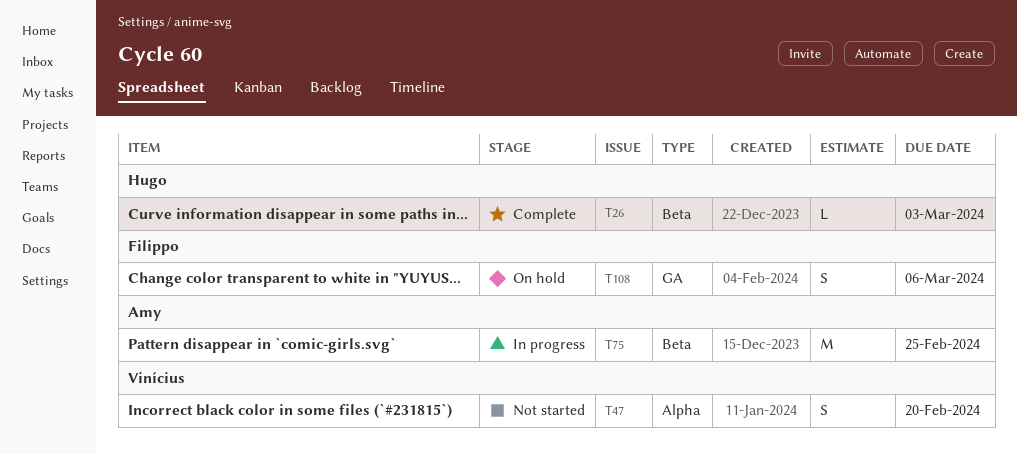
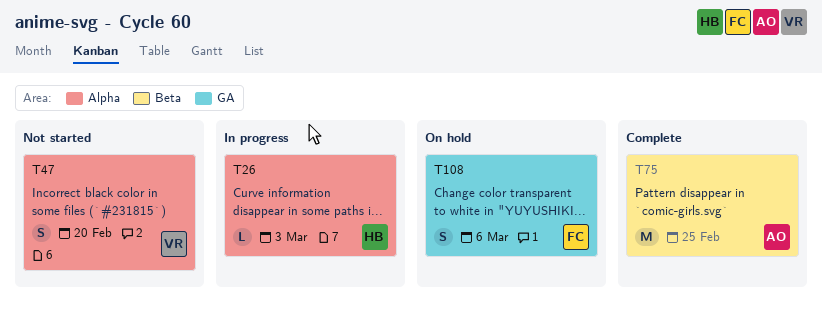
T26, status: Complete -> In progress
T26, label: Beta -> Alpha
T75, status: In progress -> Complete

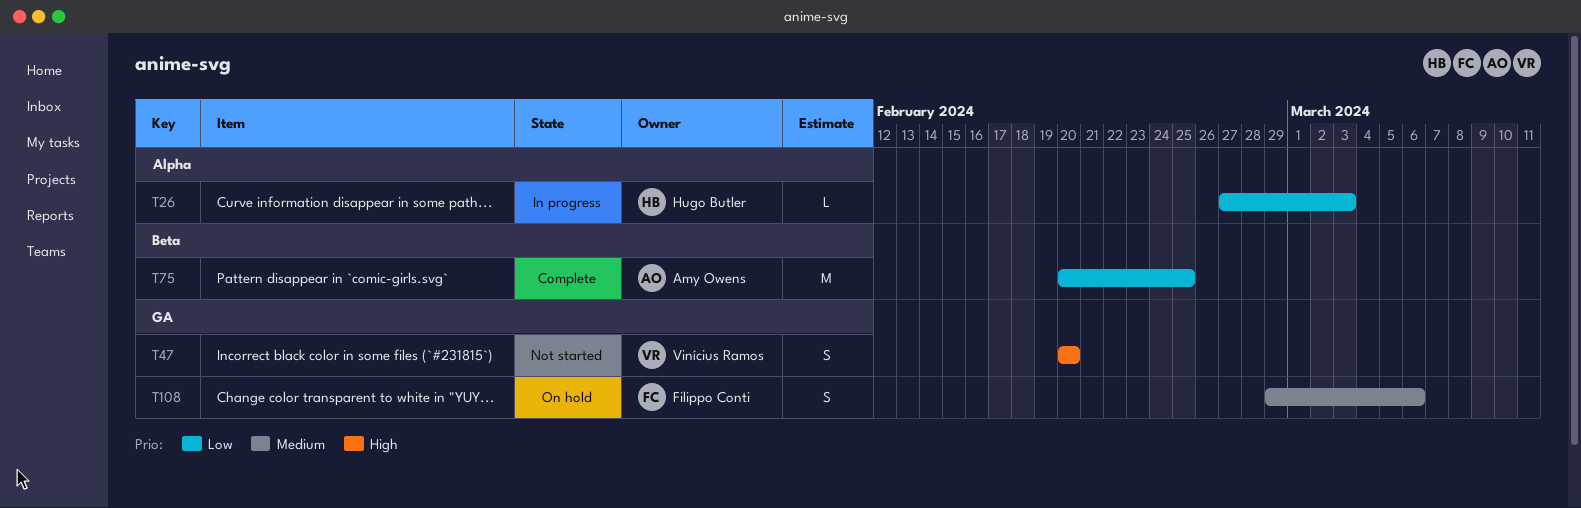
T47, label: Alpha -> GA

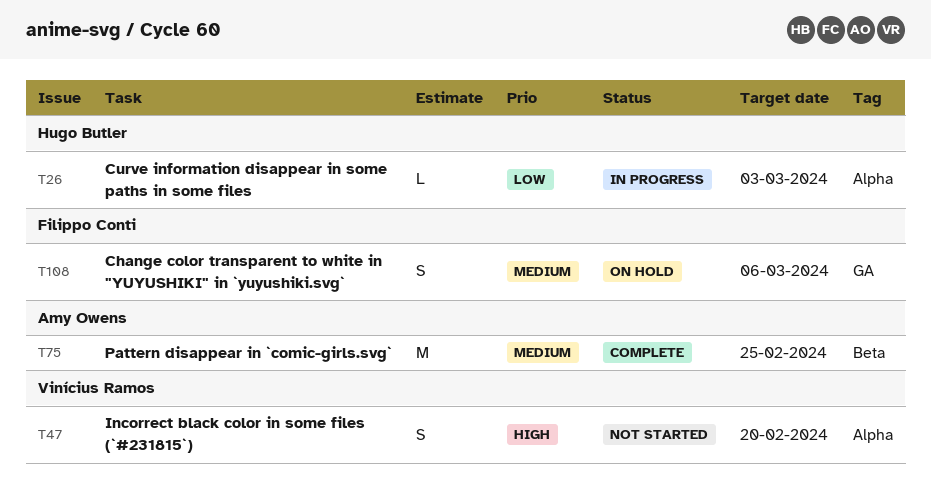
T47, label: GA -> Alpha
T75, priority: Low -> Medium

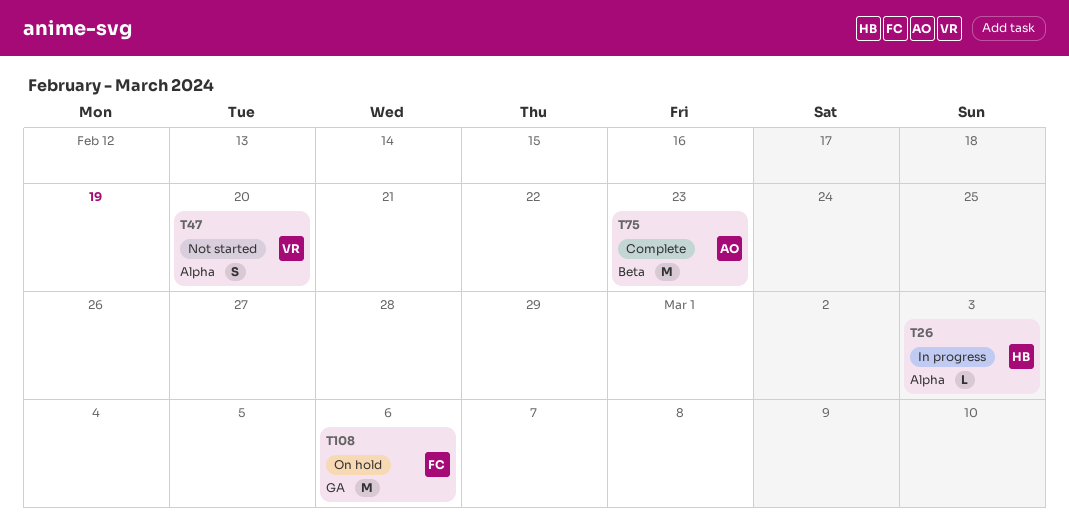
T75, due: Feb 25 -> Feb 23
T108, estimate: S -> M

